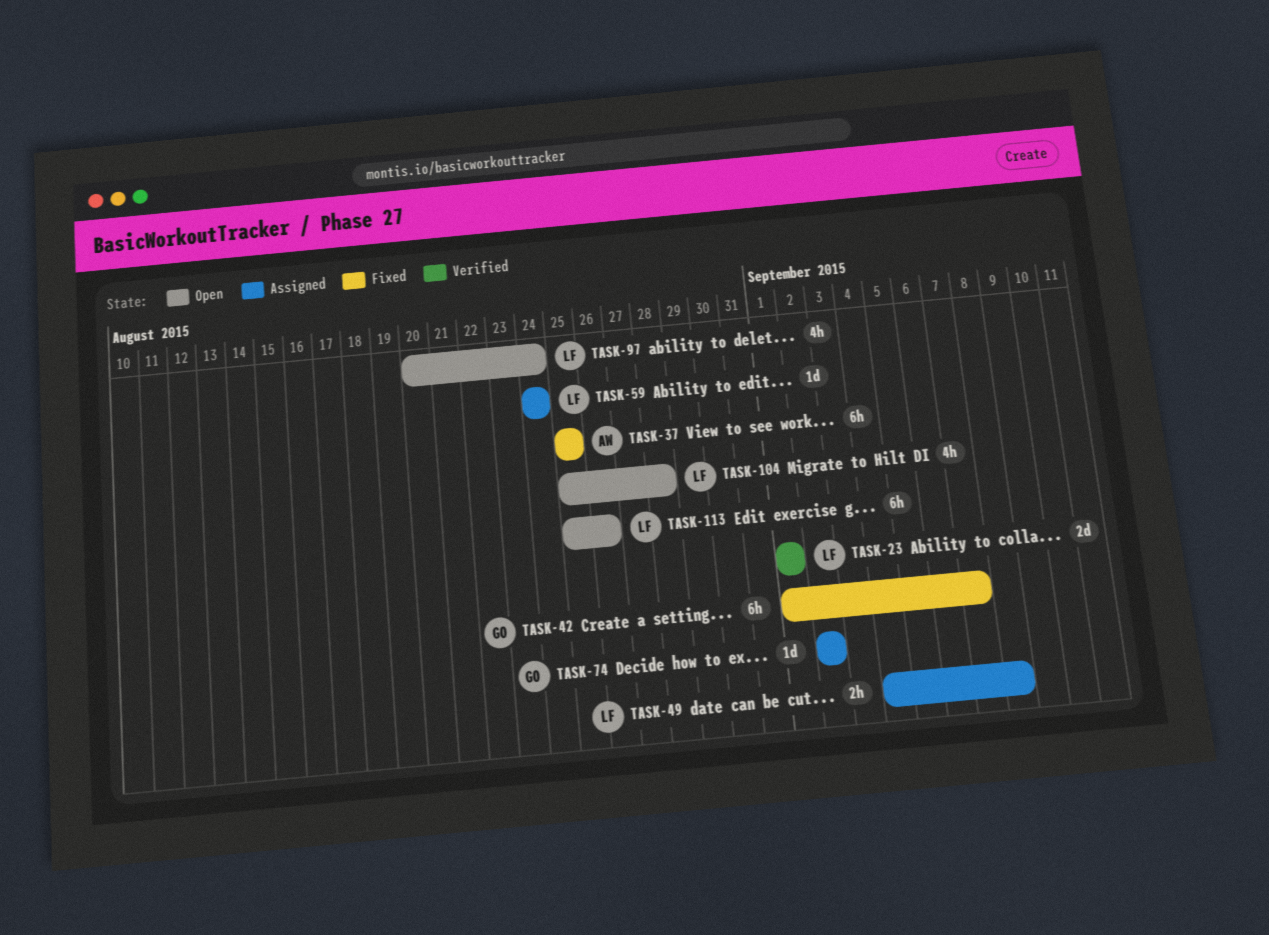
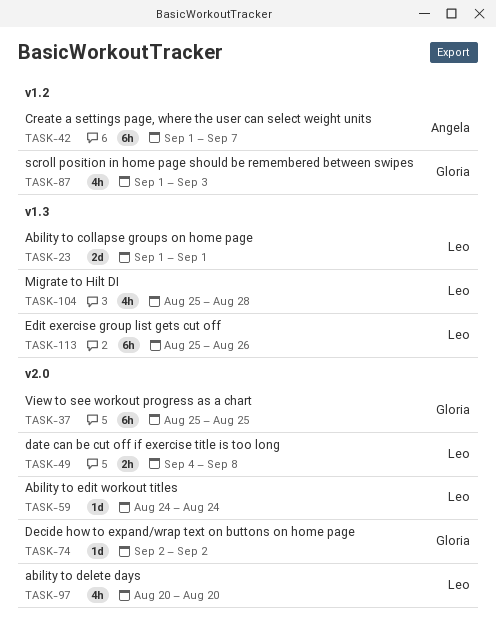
TASK-37, owner: Angela -> Gloria
TASK-42, owner: Gloria -> Angela
TASK-87: none -> present
TASK-97, due: Aug 24 -> Aug 20

